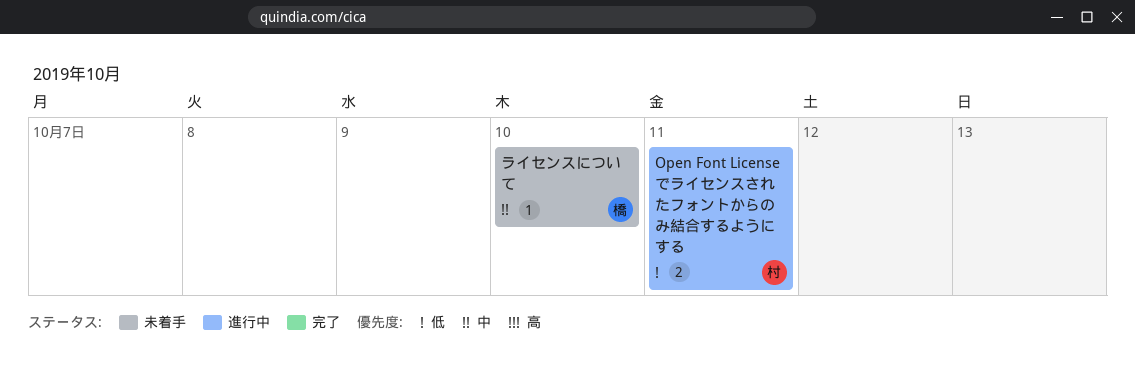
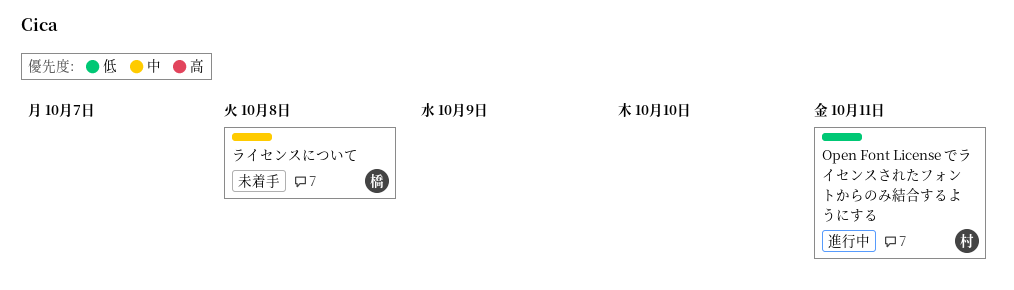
ライセンスについて, due: Oct 10 -> Oct 8

